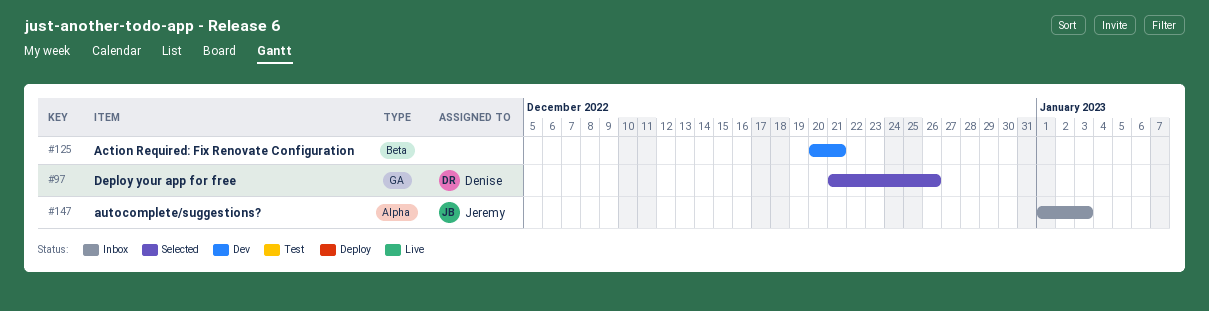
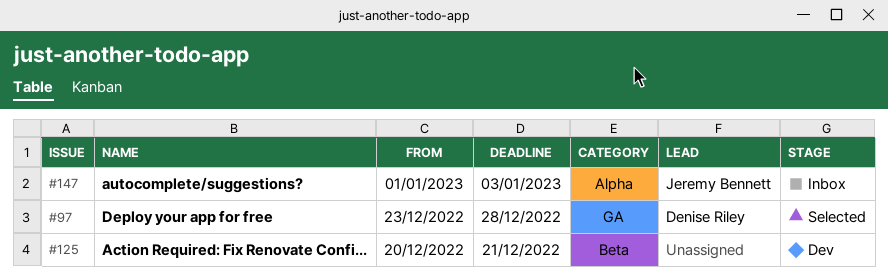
#97, start: Dec 21 -> Dec 23
#97, due: Dec 26 -> Dec 28

